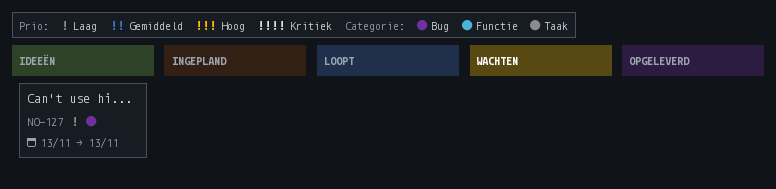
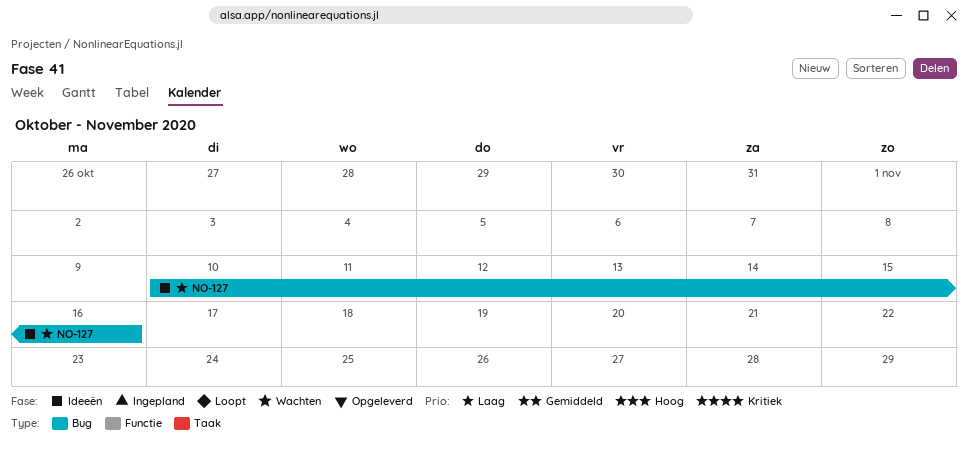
NO-127, start: Nov 13 -> Nov 10
NO-127, due: Nov 13 -> Nov 16

